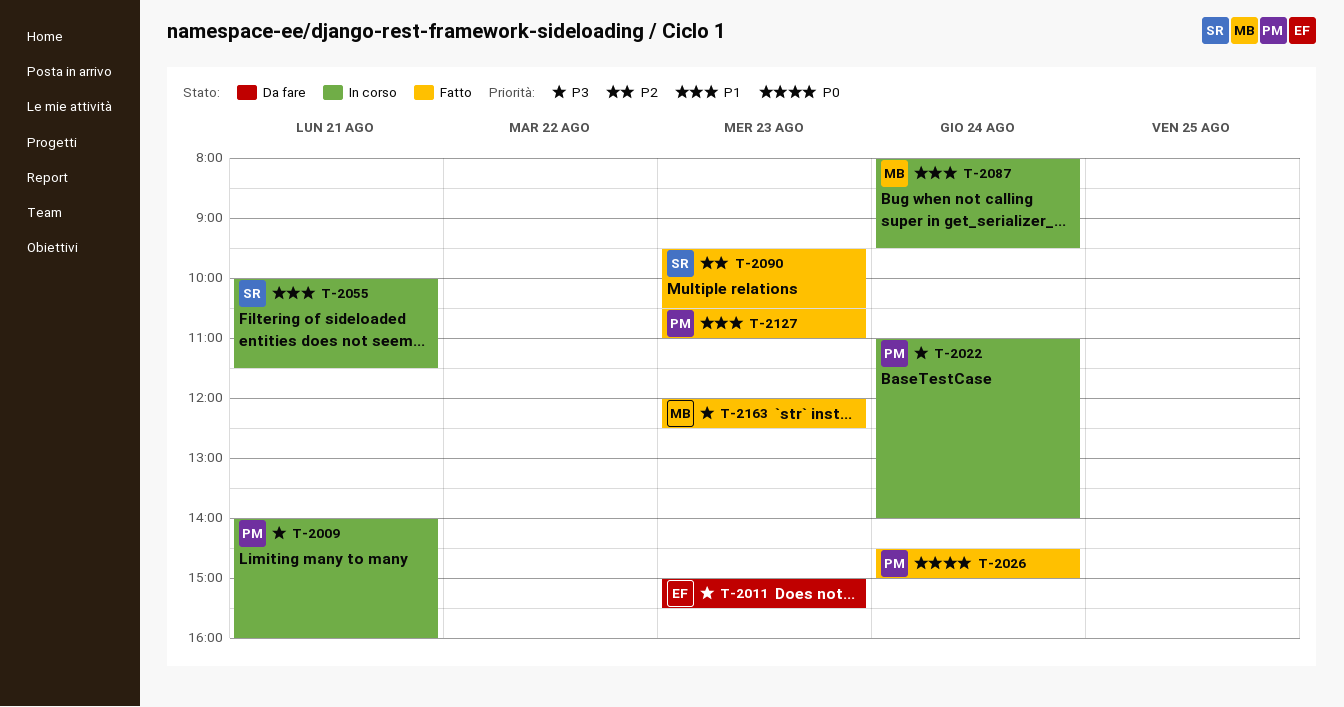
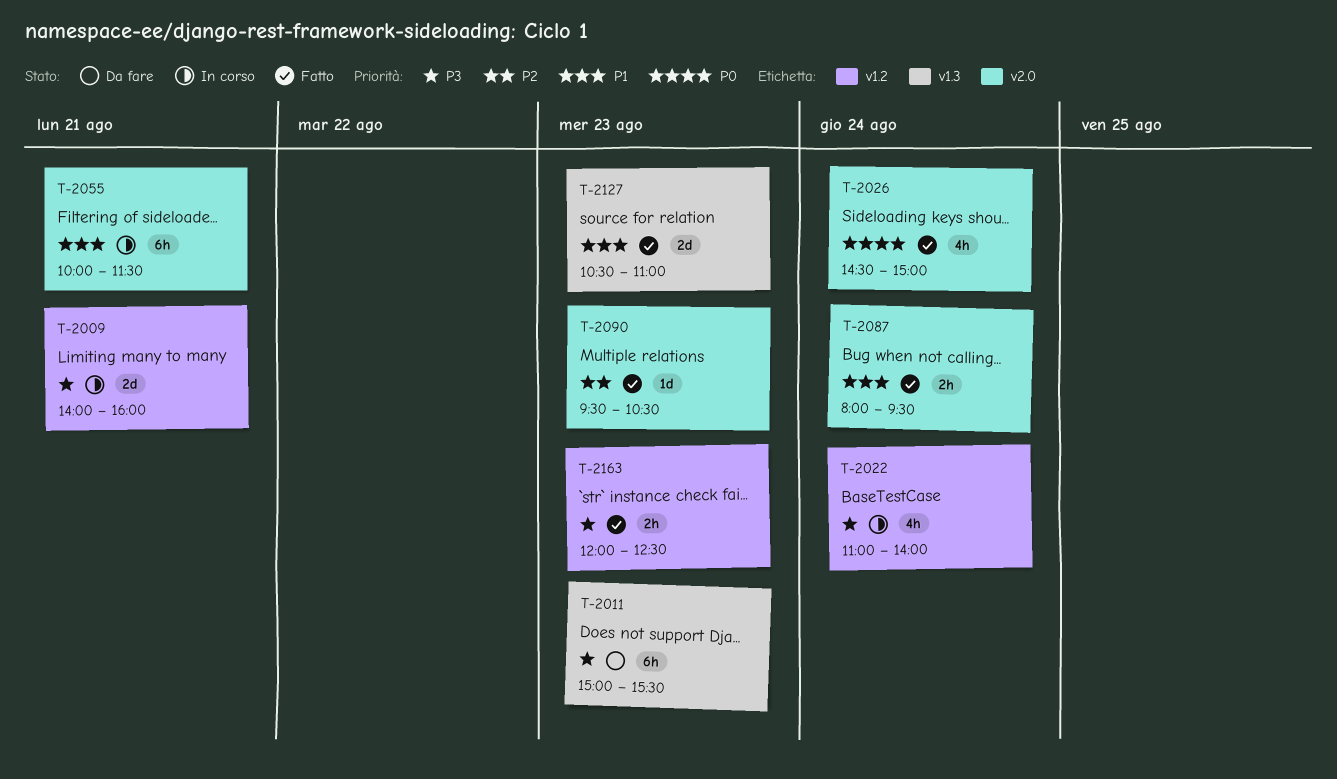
T-2087, status: In corso -> Fatto

